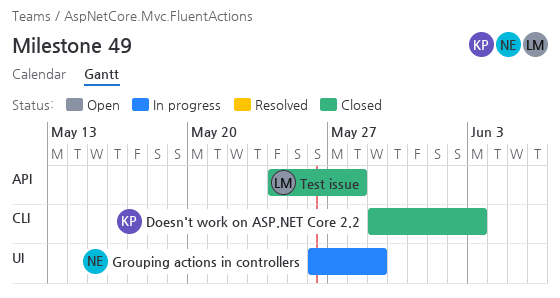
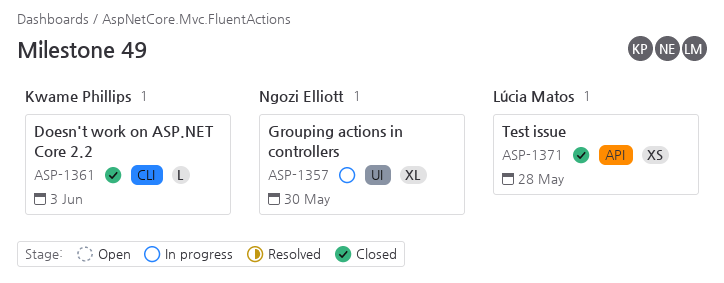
Grouping actions in controllers, due: May 29 -> May 30

